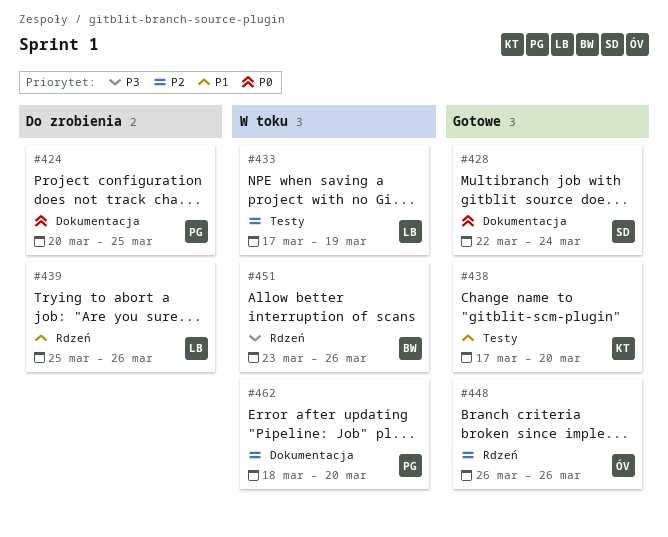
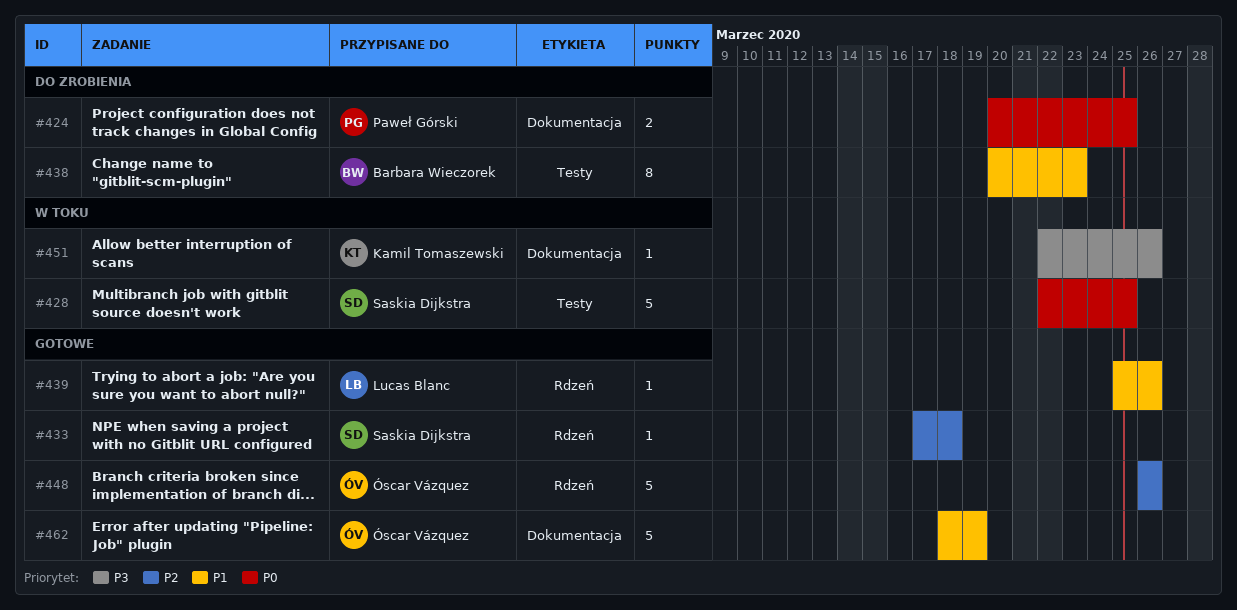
#428, status: Gotowe -> W toku
#428, label: Dokumentacja -> Testy
#428, due: Mar 24 -> Mar 25
#433, status: W toku -> Gotowe
#433, owner: Lucas Blanc -> Saskia Dijkstra
#433, label: Testy -> Rdzeń
#433, due: Mar 19 -> Mar 18
#438, status: Gotowe -> Do zrobienia
#438, owner: Kamil Tomaszewski -> Barbara Wieczorek
#438, start: Mar 17 -> Mar 20
#438, due: Mar 20 -> Mar 23
#439, status: Do zrobienia -> Gotowe
#451, owner: Barbara Wieczorek -> Kamil Tomaszewski
#451, label: Rdzeń -> Dokumentacja
#451, start: Mar 23 -> Mar 22
#462, status: W toku -> Gotowe
#462, owner: Paweł Górski -> Óscar Vázquez
#462, priority: P2 -> P1
#462, due: Mar 20 -> Mar 19

